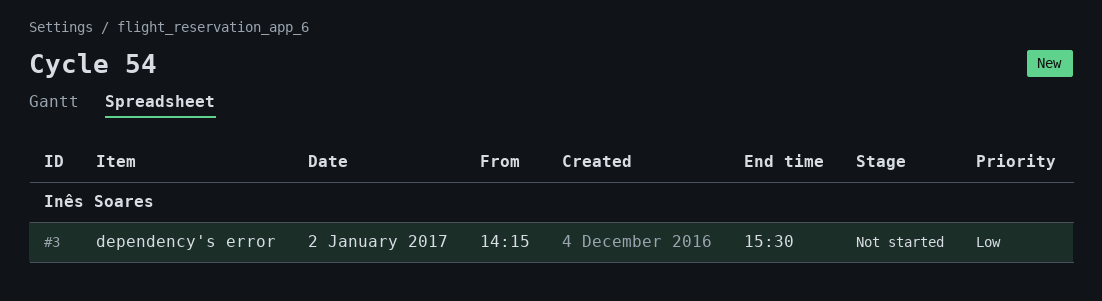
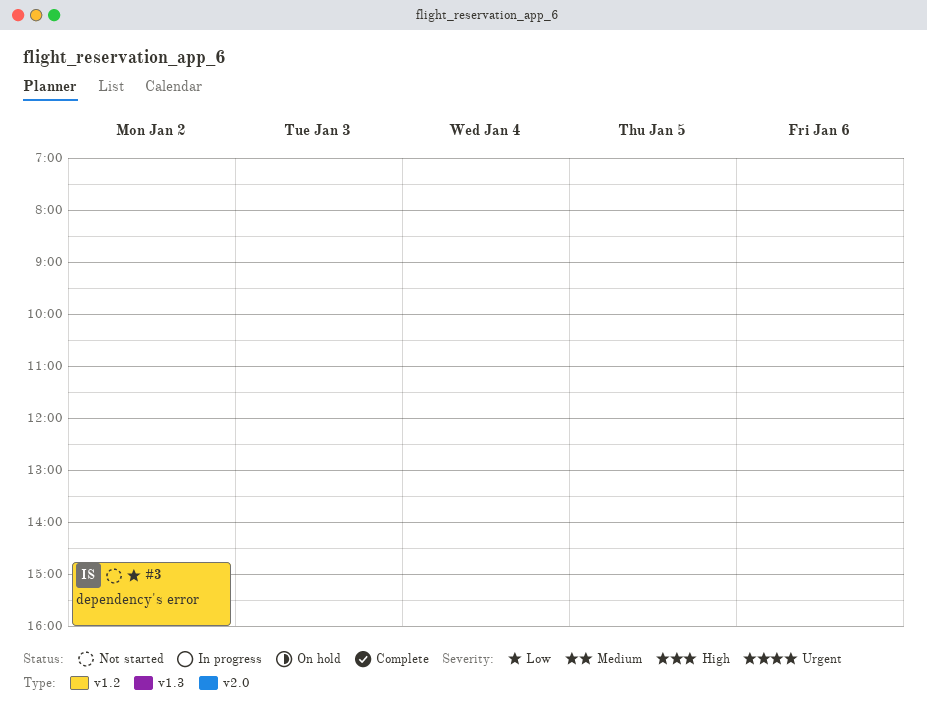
#3, begins: 14:15 -> 14:45
#3, ends: 15:30 -> 16:00

